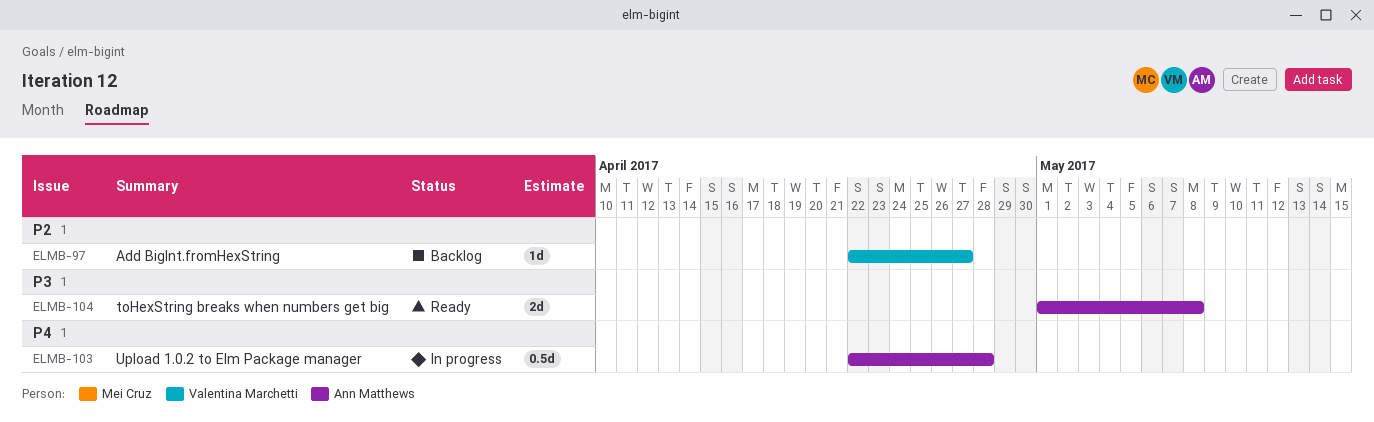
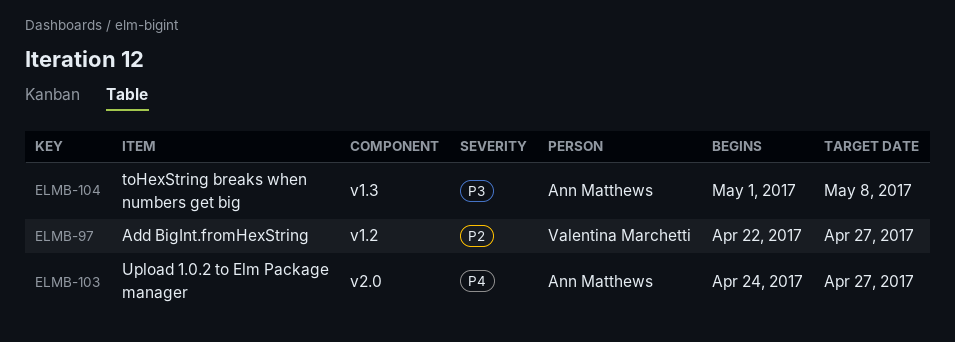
ELMB-103, start: Apr 22 -> Apr 24
ELMB-103, due: Apr 28 -> Apr 27

